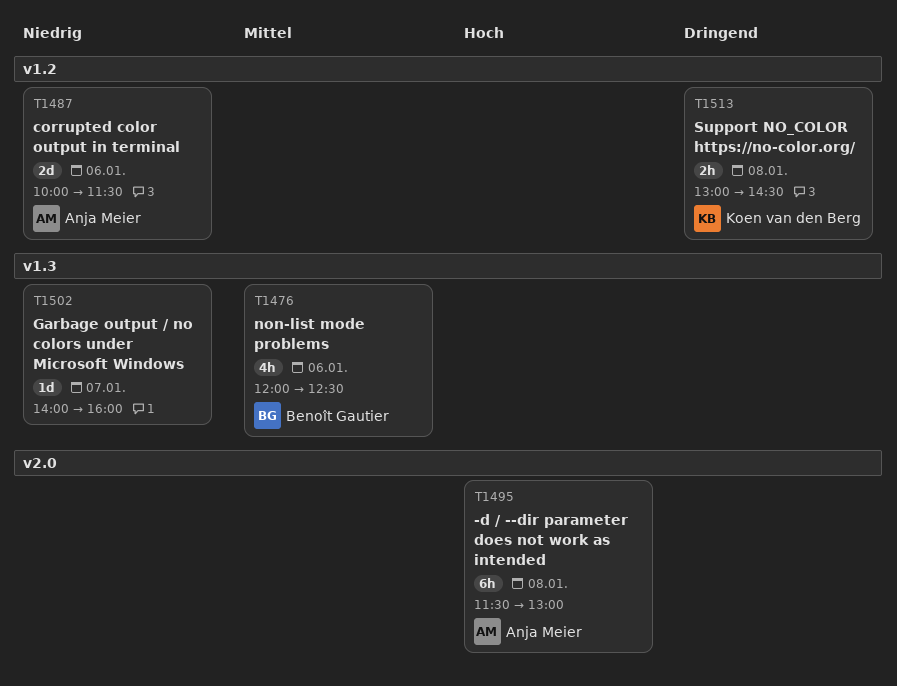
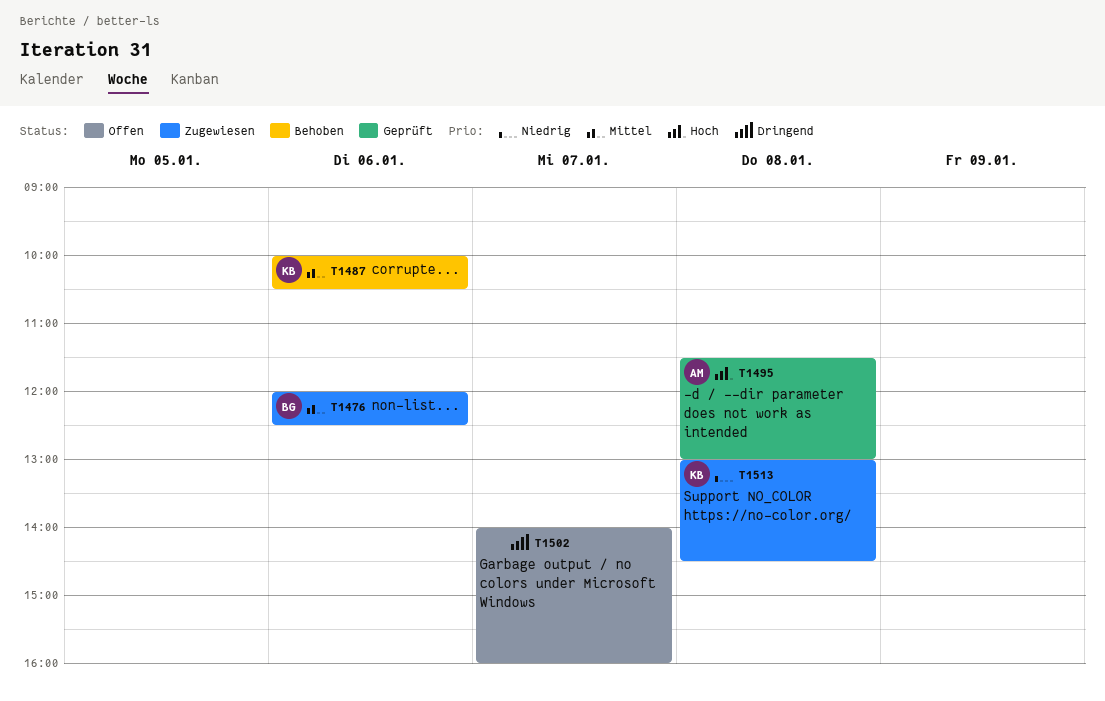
T1487, owner: Anja Meier -> Koen van den Berg
T1487, priority: Niedrig -> Mittel
T1487, ends: 11:30 -> 10:30
T1502, priority: Niedrig -> Dringend
T1513, priority: Dringend -> Niedrig

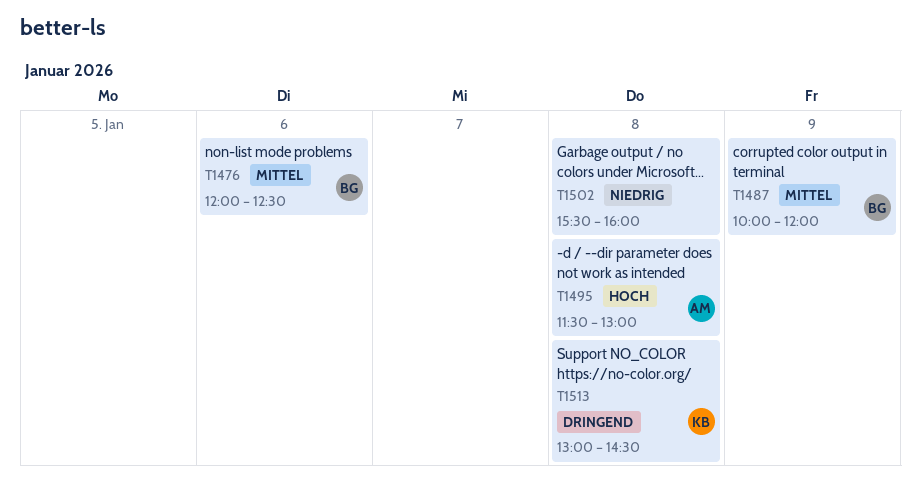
T1487, owner: KB -> BG
T1487, day: Jan 6 -> Jan 9
T1487, ends: 10:30 -> 12:00
T1502, priority: Dringend -> Niedrig
T1502, day: Jan 7 -> Jan 8
T1502, begins: 14:00 -> 15:30
T1513, priority: Niedrig -> Dringend

